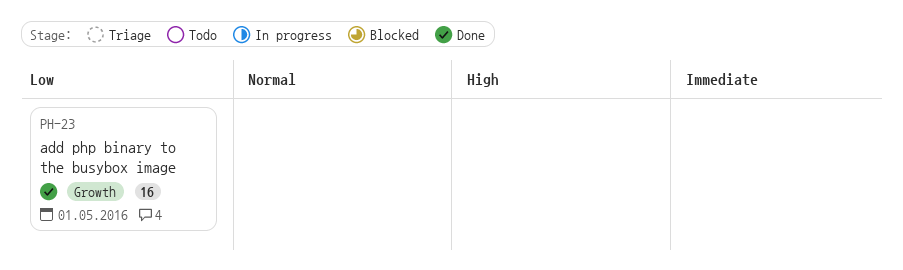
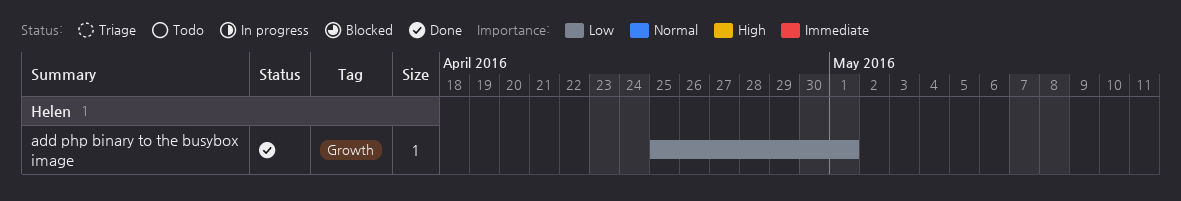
add php binary to the busybox image, estimate: 16 -> 1

